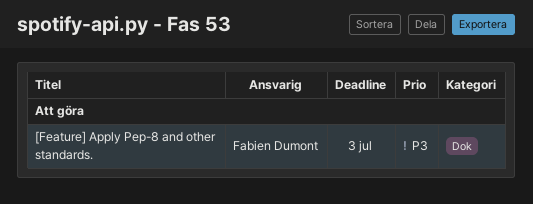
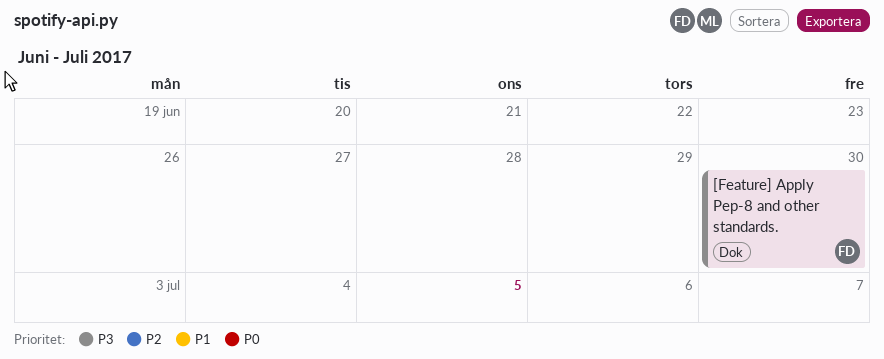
[Feature] Apply Pep-8 and other standards., due: Jul 3 -> Jun 30

